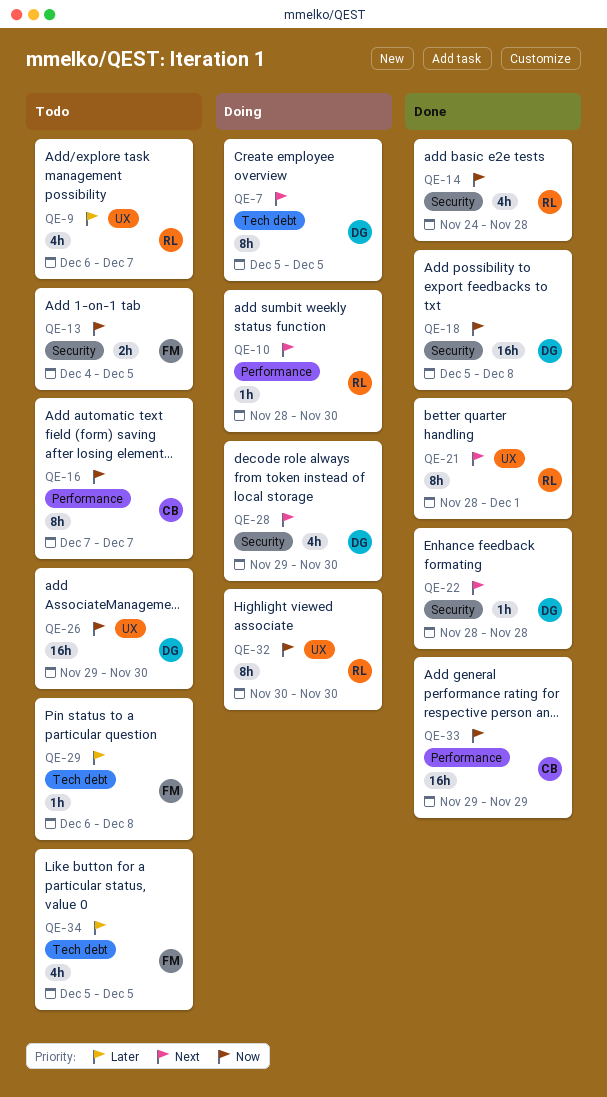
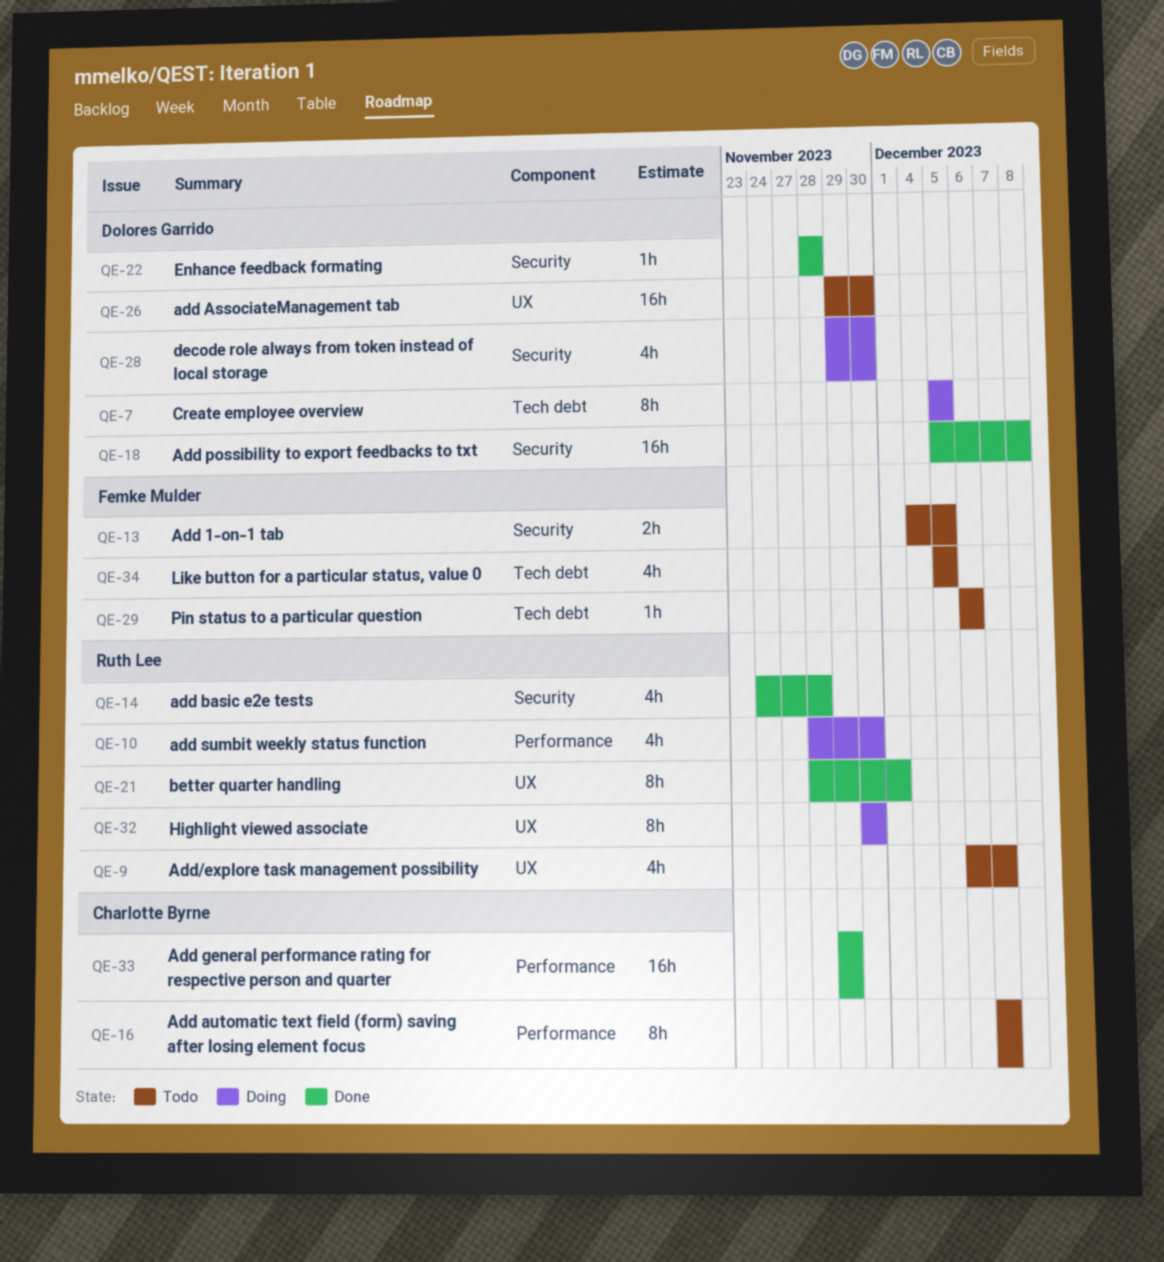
QE-10, estimate: 1h -> 4h
QE-29, due: Dec 8 -> Dec 6

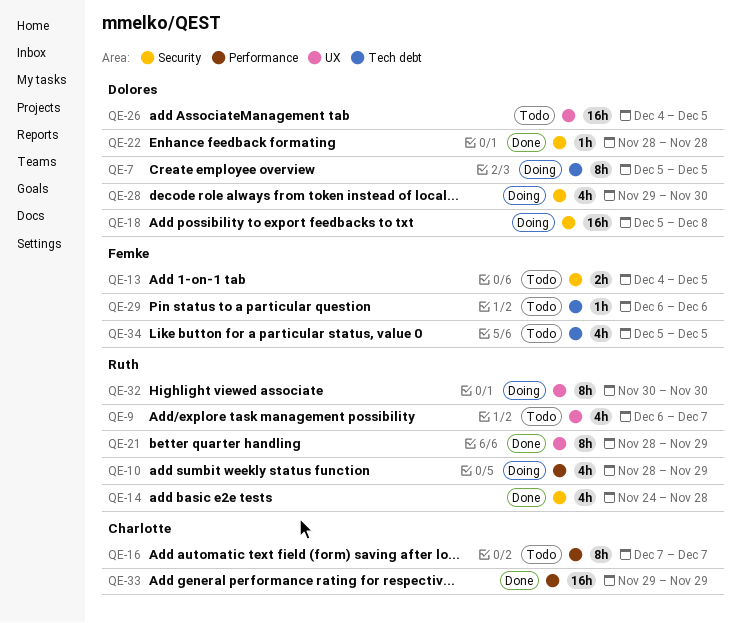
QE-10, due: Nov 30 -> Nov 29
QE-18, status: Done -> Doing
QE-21, due: Dec 1 -> Nov 29
QE-26, start: Nov 29 -> Dec 4
QE-26, due: Nov 30 -> Dec 5

